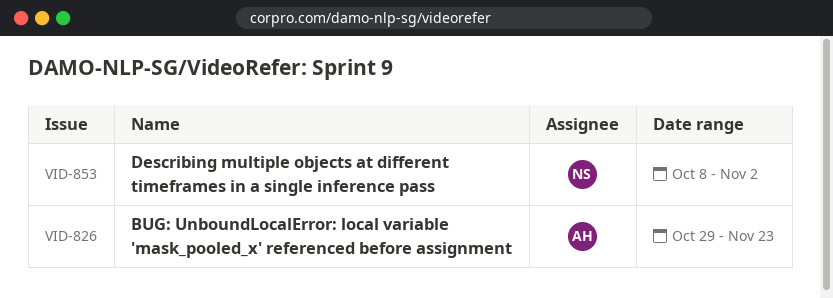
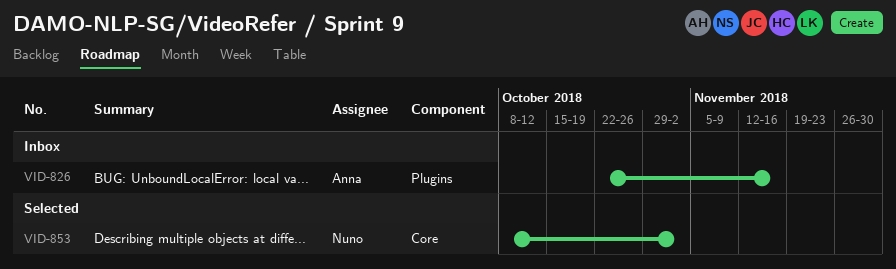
VID-826, start: Oct 29 -> Oct 22
VID-826, due: Nov 23 -> Nov 16

